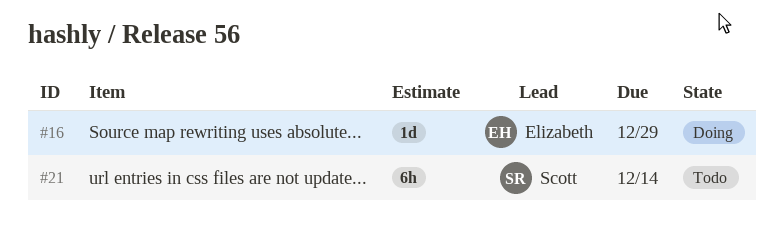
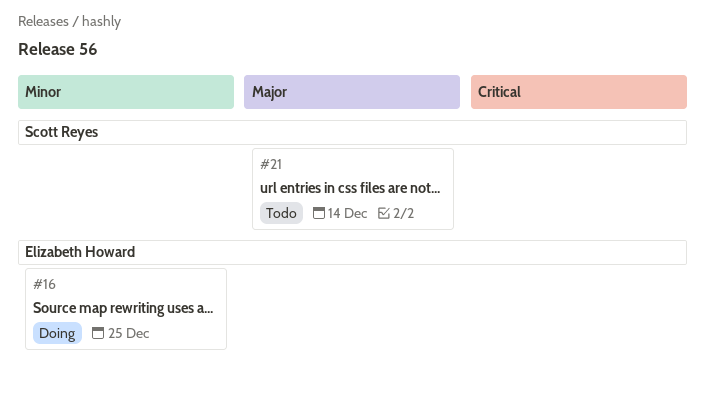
#16, due: Dec 29 -> Dec 25

